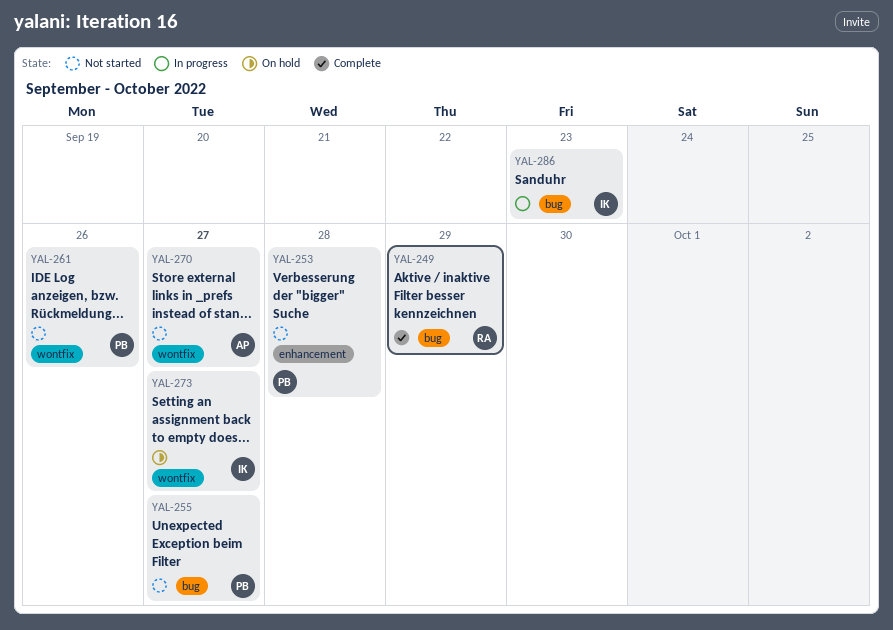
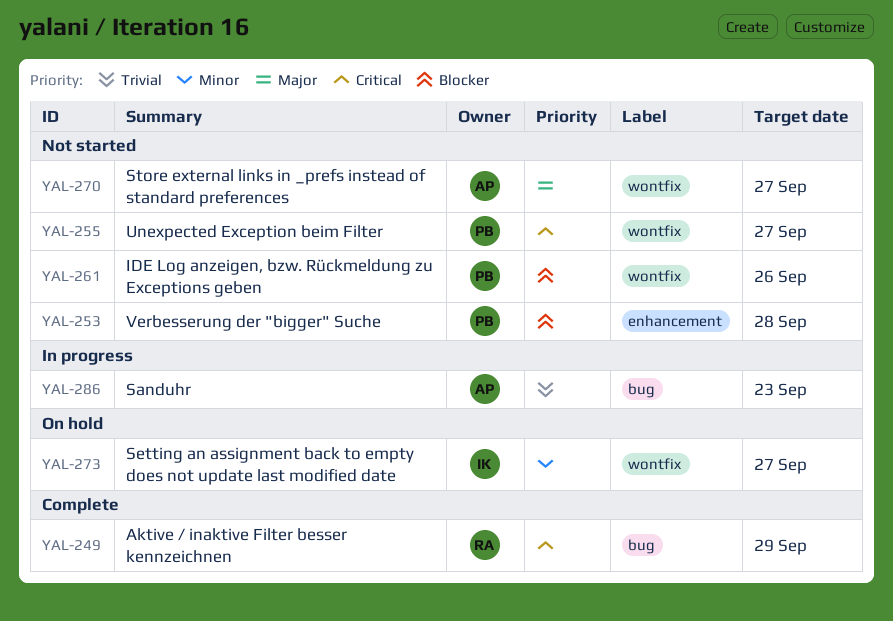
YAL-255, label: bug -> wontfix
YAL-286, owner: IK -> AP

